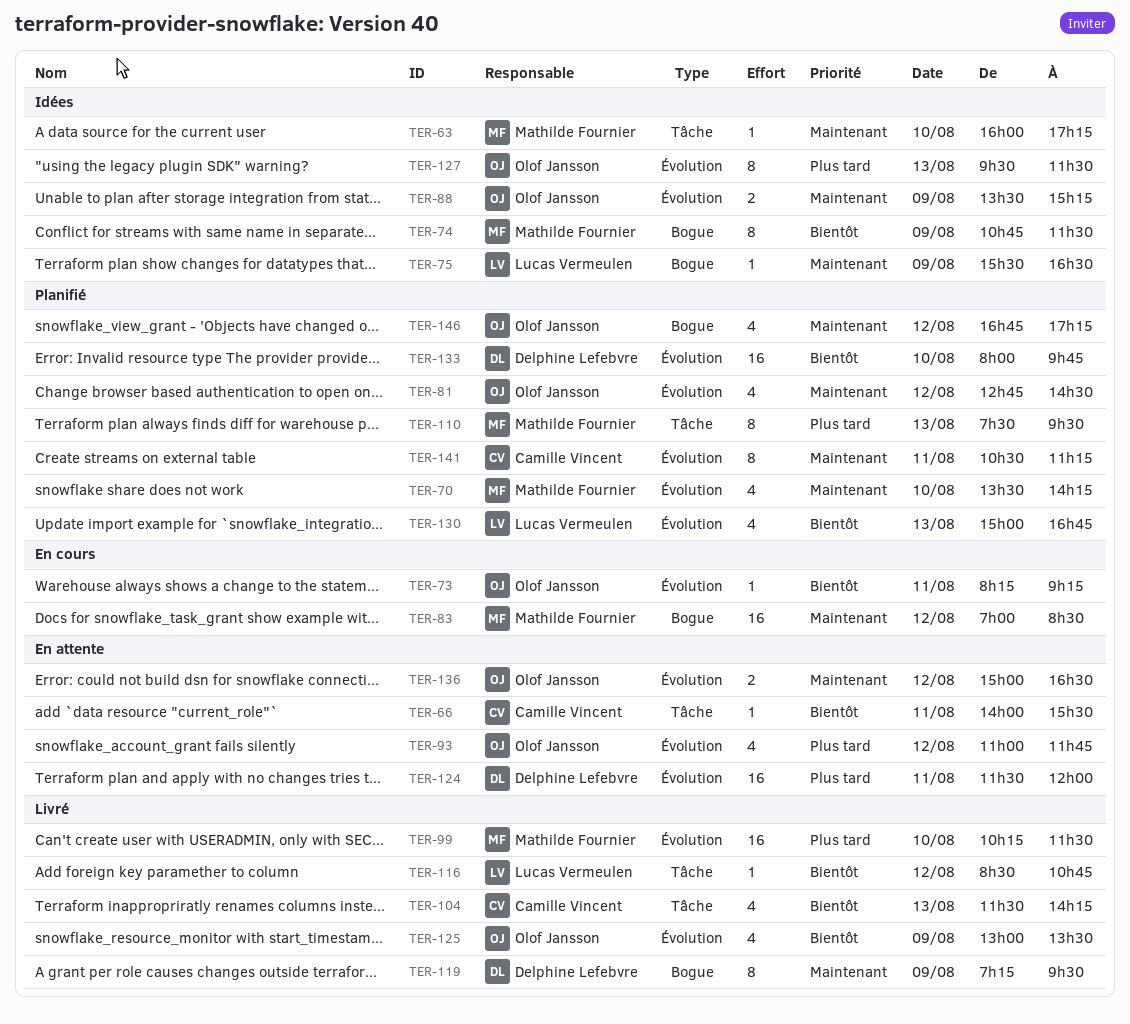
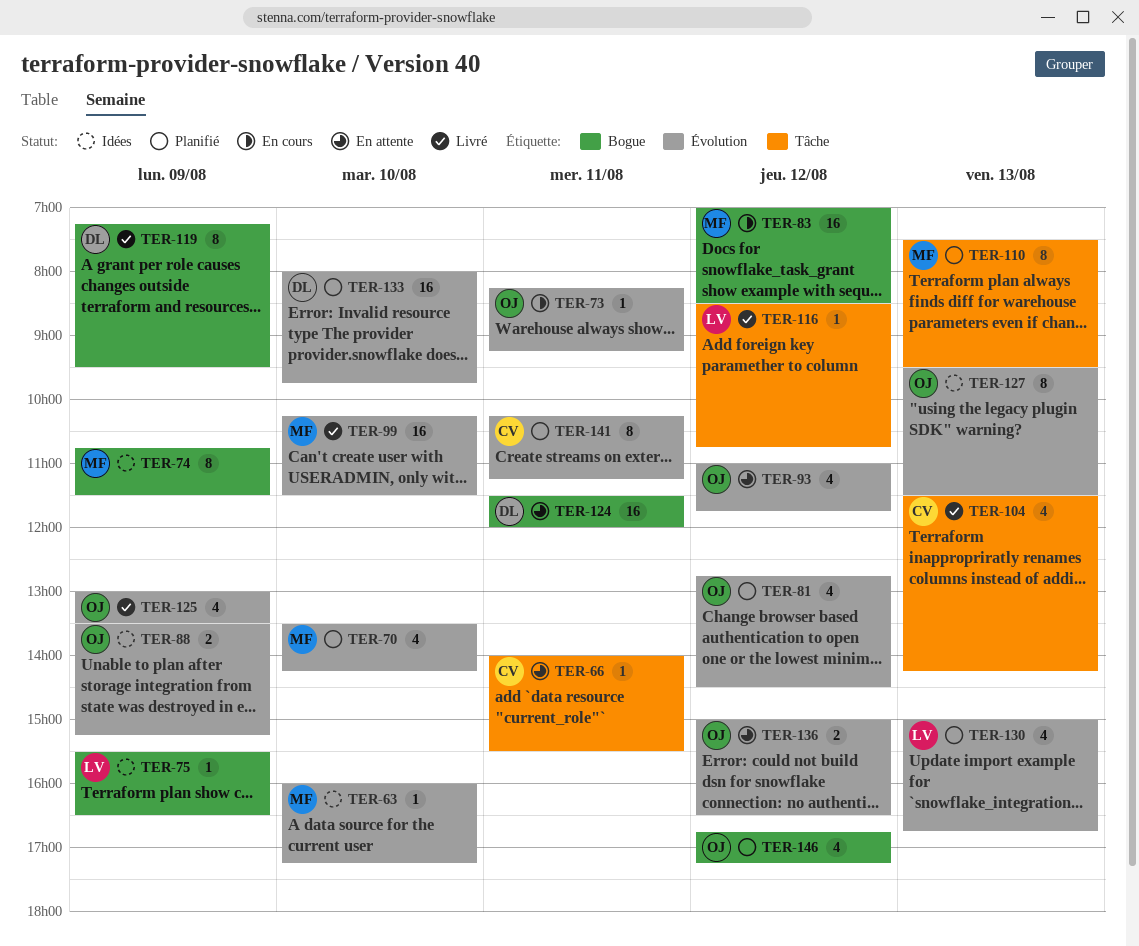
TER-63, label: Tâche -> Évolution
TER-124, label: Évolution -> Bogue
TER-141, begins: 10:30 -> 10:15

